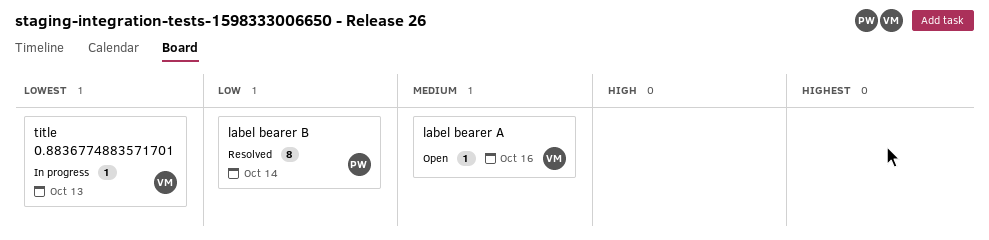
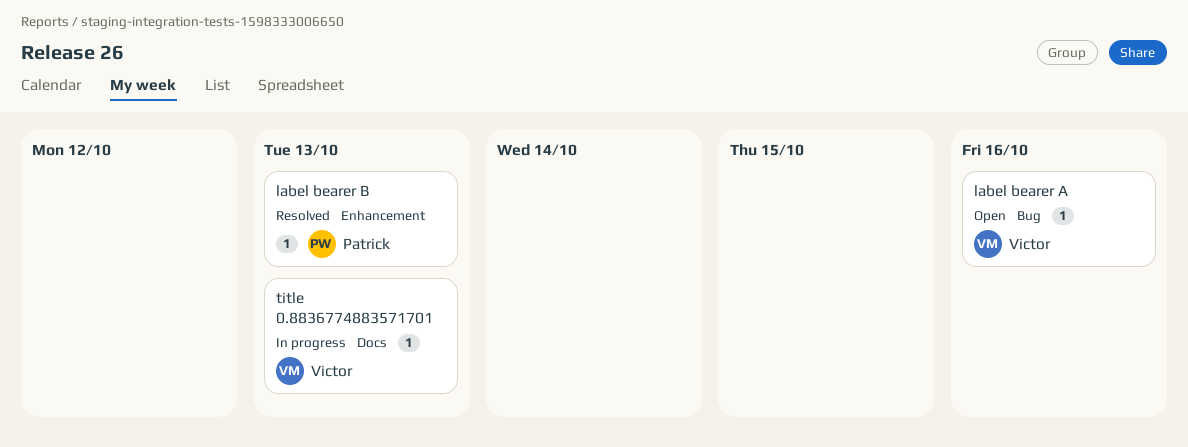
label bearer B, estimate: 8 -> 1
label bearer B, due: Oct 14 -> Oct 13

